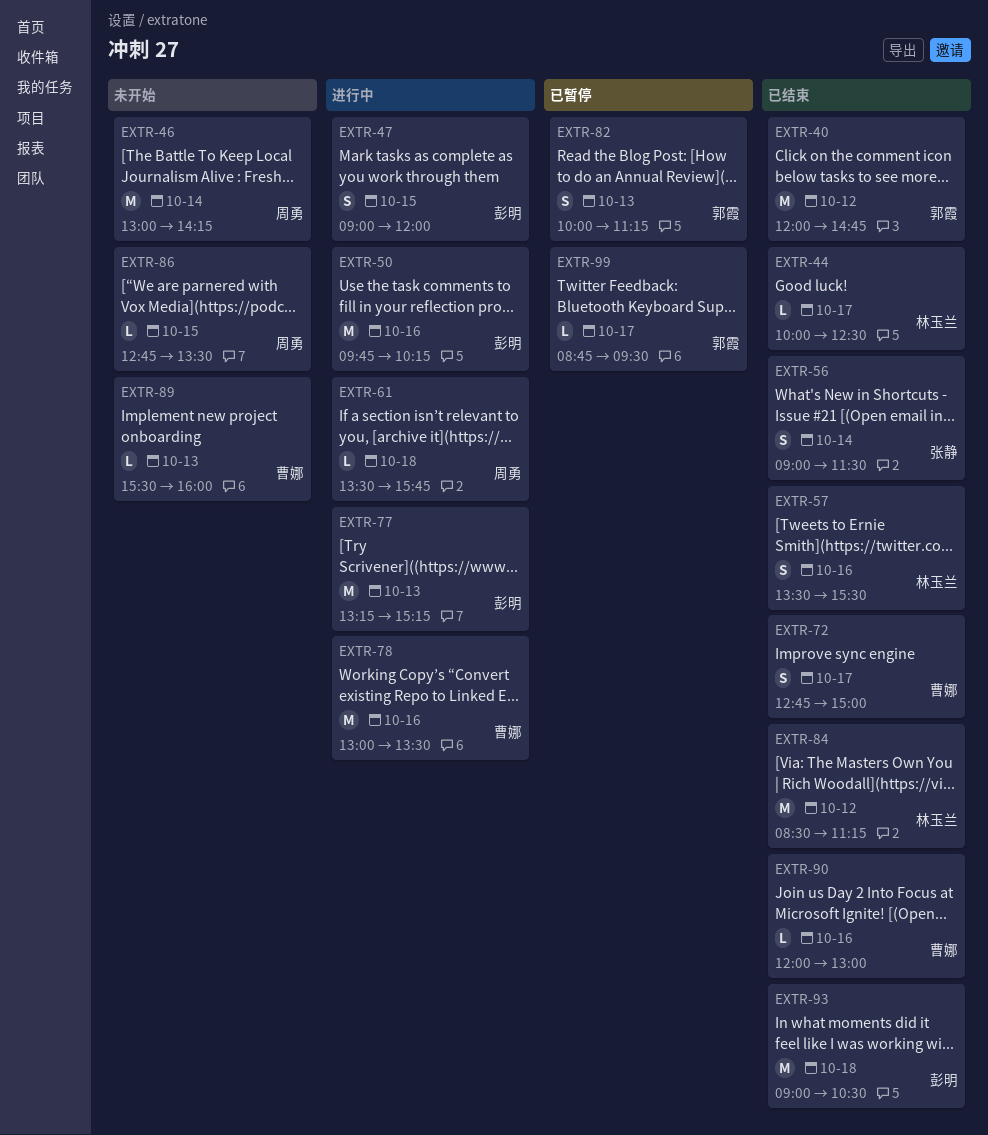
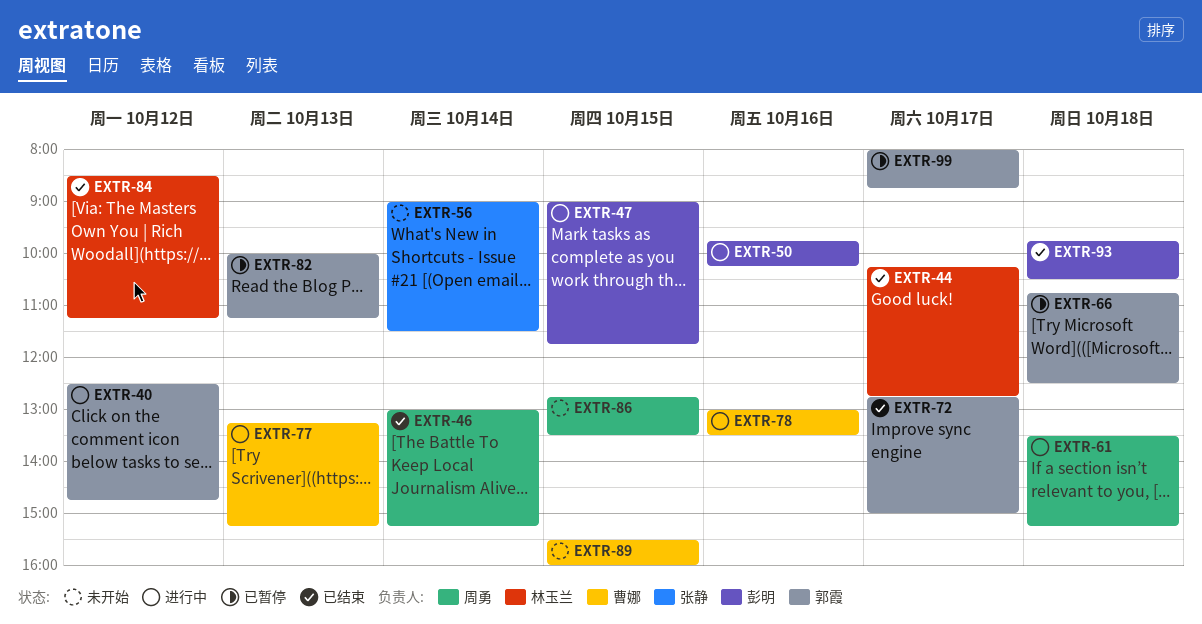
EXTR-40, status: 已结束 -> 进行中
EXTR-40, begins: 12:00 -> 12:30
EXTR-44, begins: 10:00 -> 10:15
EXTR-44, ends: 12:30 -> 12:45
EXTR-46, status: 未开始 -> 已结束
EXTR-46, ends: 14:15 -> 15:15
EXTR-47, ends: 12:00 -> 11:45
EXTR-56, status: 已结束 -> 未开始
EXTR-57: present -> none
EXTR-61, ends: 15:45 -> 15:15
EXTR-66: none -> present
EXTR-72, owner: 曹娜 -> 郭霞
EXTR-77, owner: 彭明 -> 曹娜
EXTR-89, day: Oct 13 -> Oct 15
EXTR-90: present -> none
EXTR-93, begins: 09:00 -> 09:45
EXTR-99, begins: 08:45 -> 08:00
EXTR-99, ends: 09:30 -> 08:45

